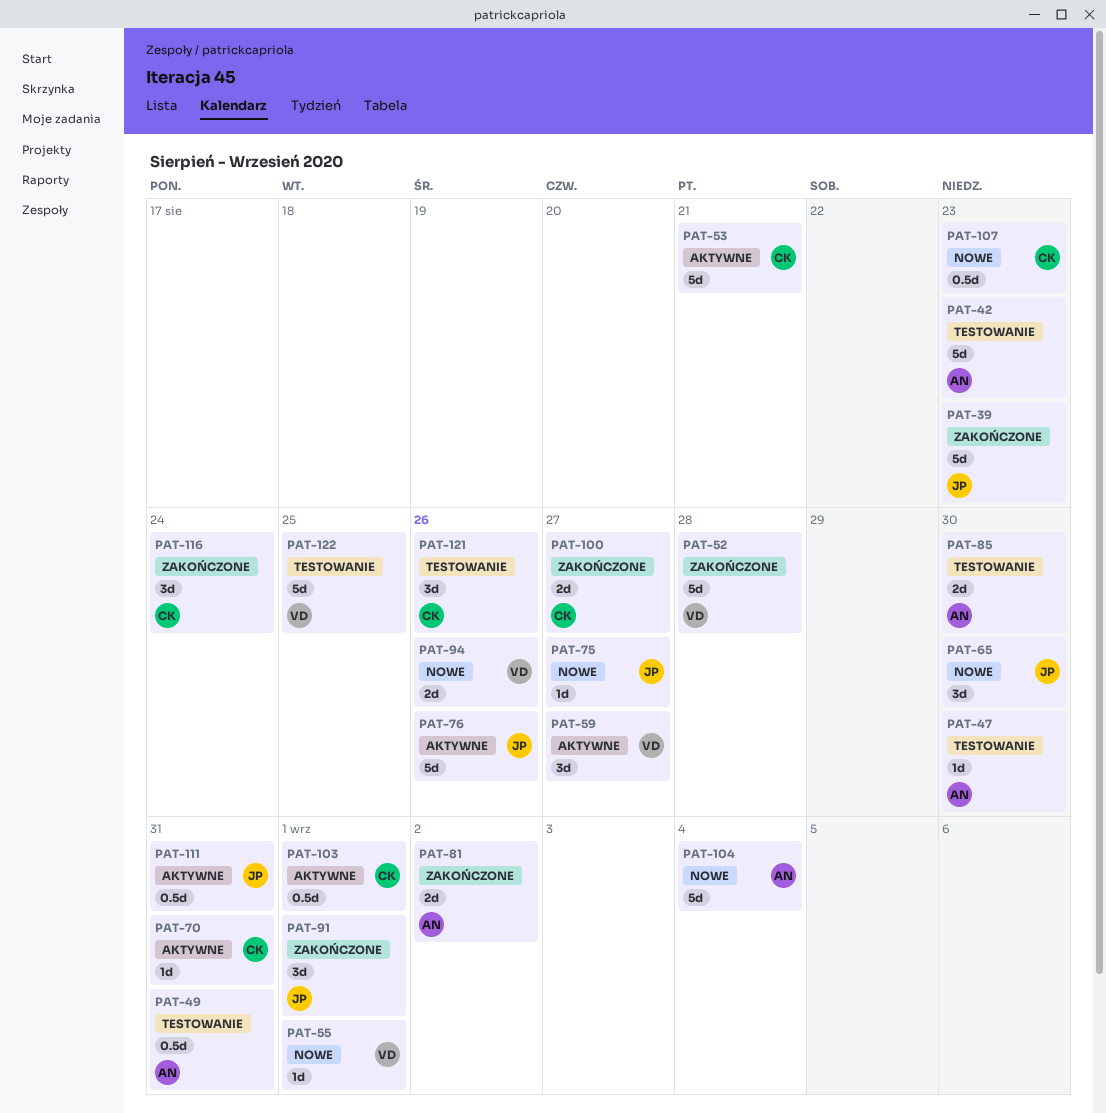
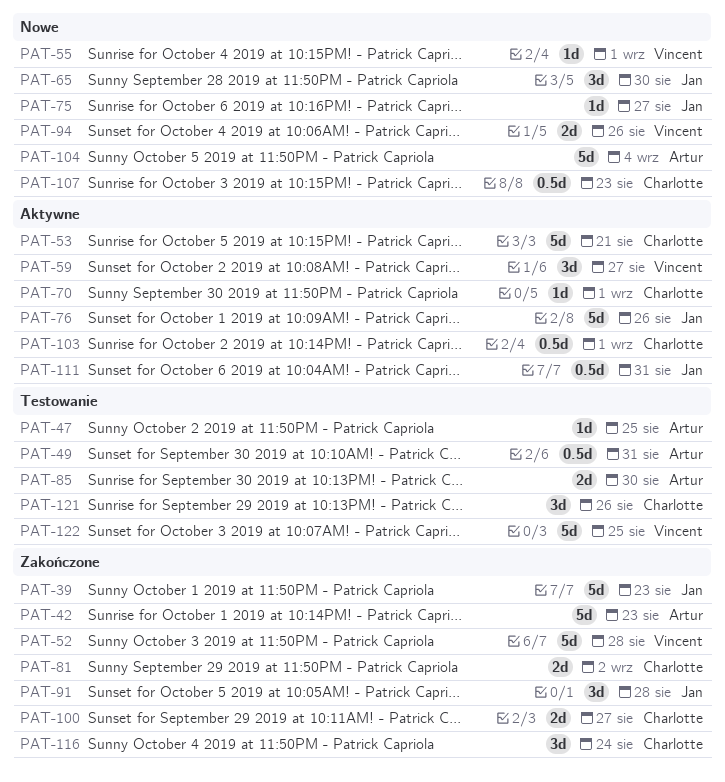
PAT-42, status: Testowanie -> Zakończone
PAT-47, due: Aug 30 -> Aug 25
PAT-70, due: Aug 31 -> Sep 1
PAT-81, owner: Artur -> Charlotte
PAT-91, due: Sep 1 -> Aug 28

